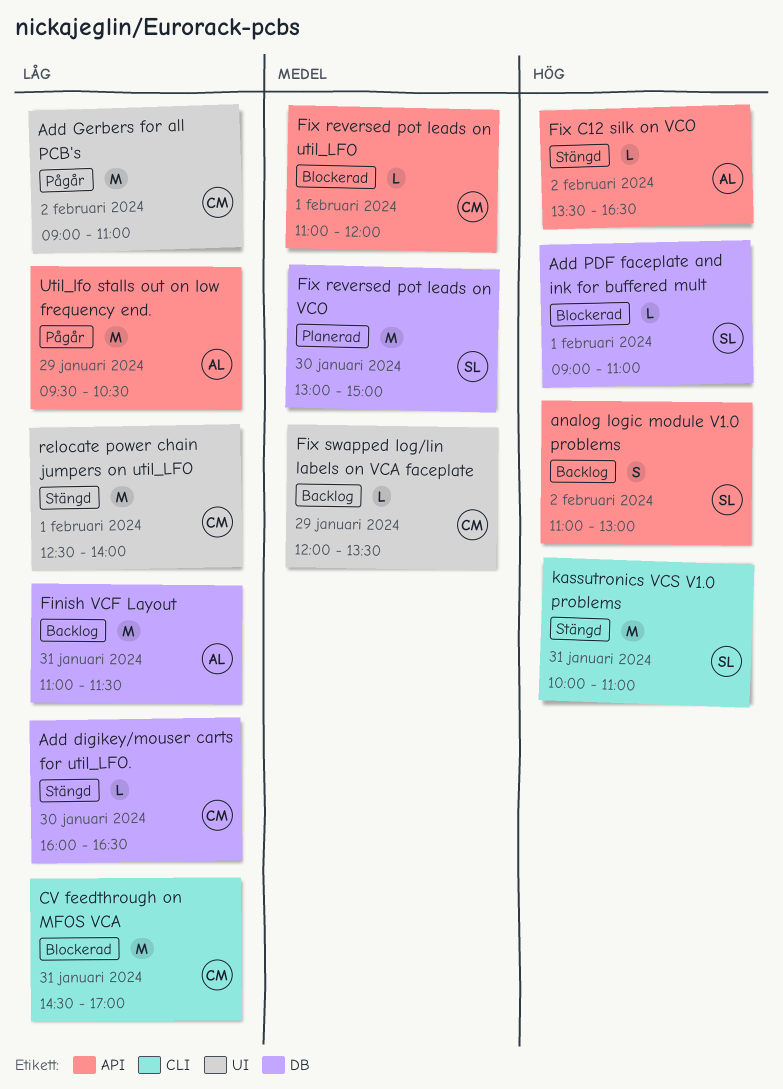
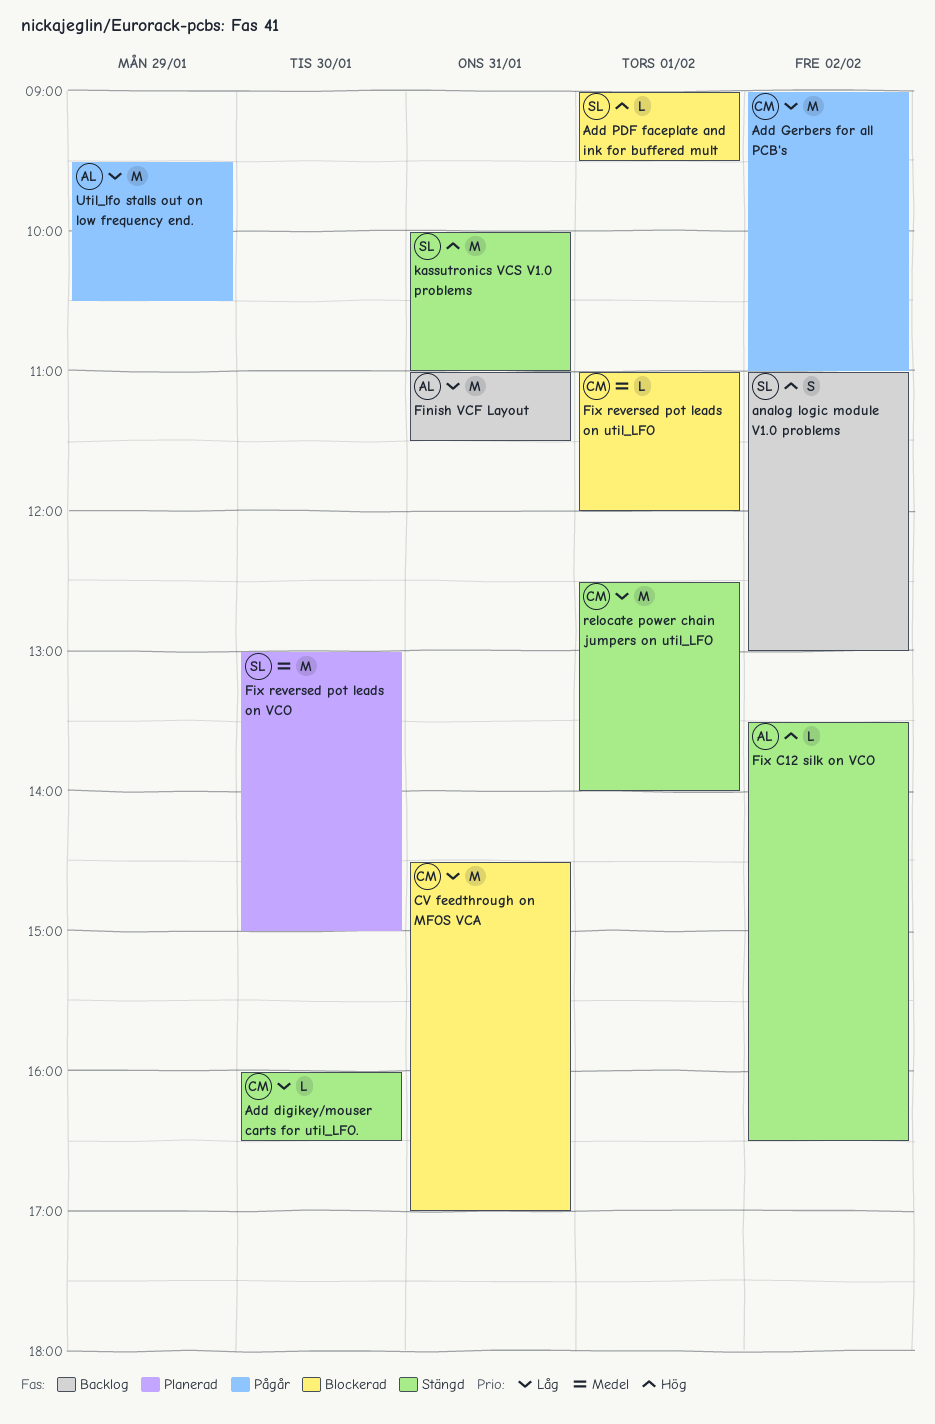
Add PDF faceplate and ink for buffered mult, ends: 11:00 -> 09:30
Fix swapped log/lin labels on VCA faceplate: present -> none

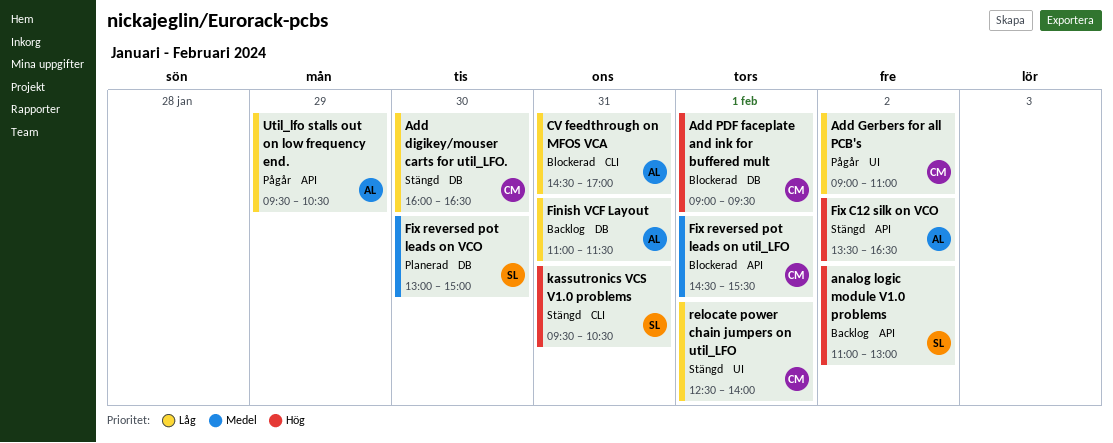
Add PDF faceplate and ink for buffered mult, owner: SL -> CM
CV feedthrough on MFOS VCA, owner: CM -> AL
Fix reversed pot leads on util_LFO, begins: 11:00 -> 14:30
Fix reversed pot leads on util_LFO, ends: 12:00 -> 15:30
kassutronics VCS V1.0 problems, begins: 10:00 -> 09:30
kassutronics VCS V1.0 problems, ends: 11:00 -> 10:30

